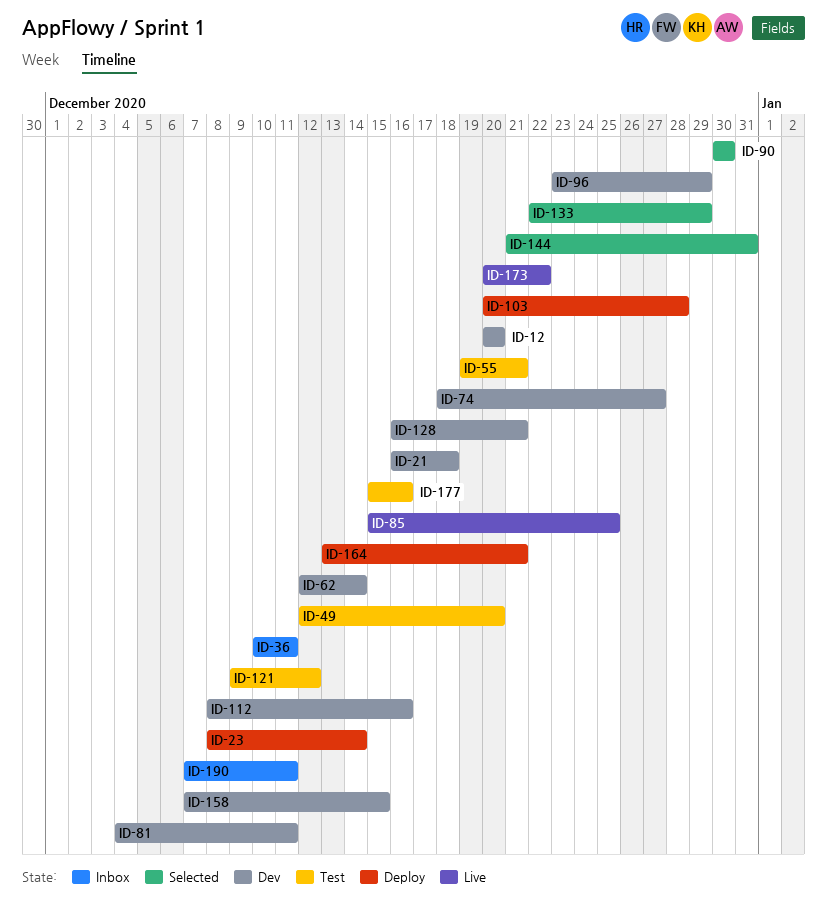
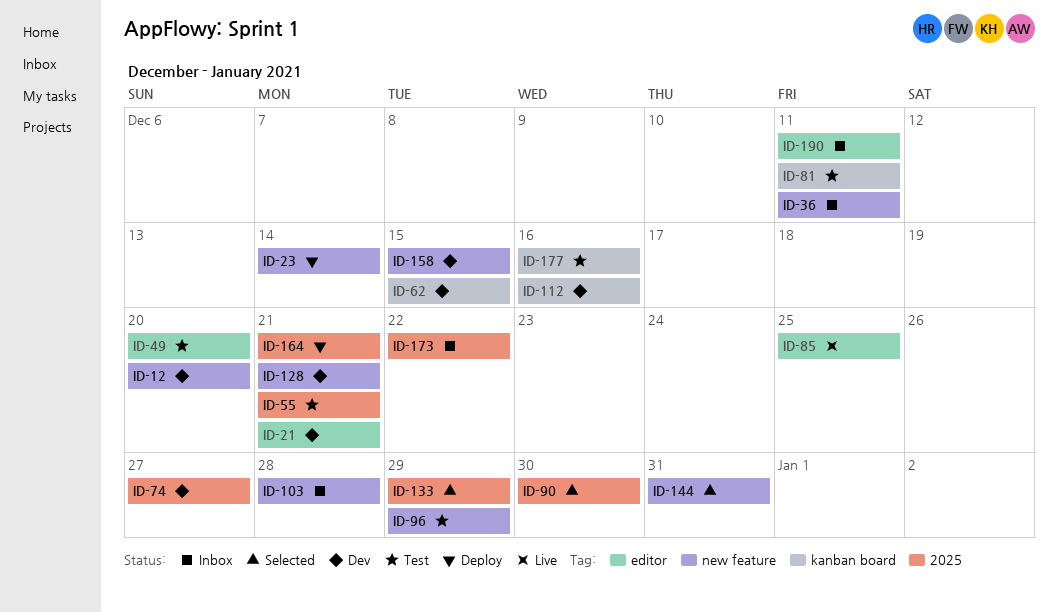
ID-21, due: Dec 18 -> Dec 21
ID-62, due: Dec 14 -> Dec 15
ID-81, status: Dev -> Test
ID-96, status: Dev -> Test
ID-103, status: Deploy -> Inbox
ID-121: present -> none
ID-173, status: Live -> Inbox

